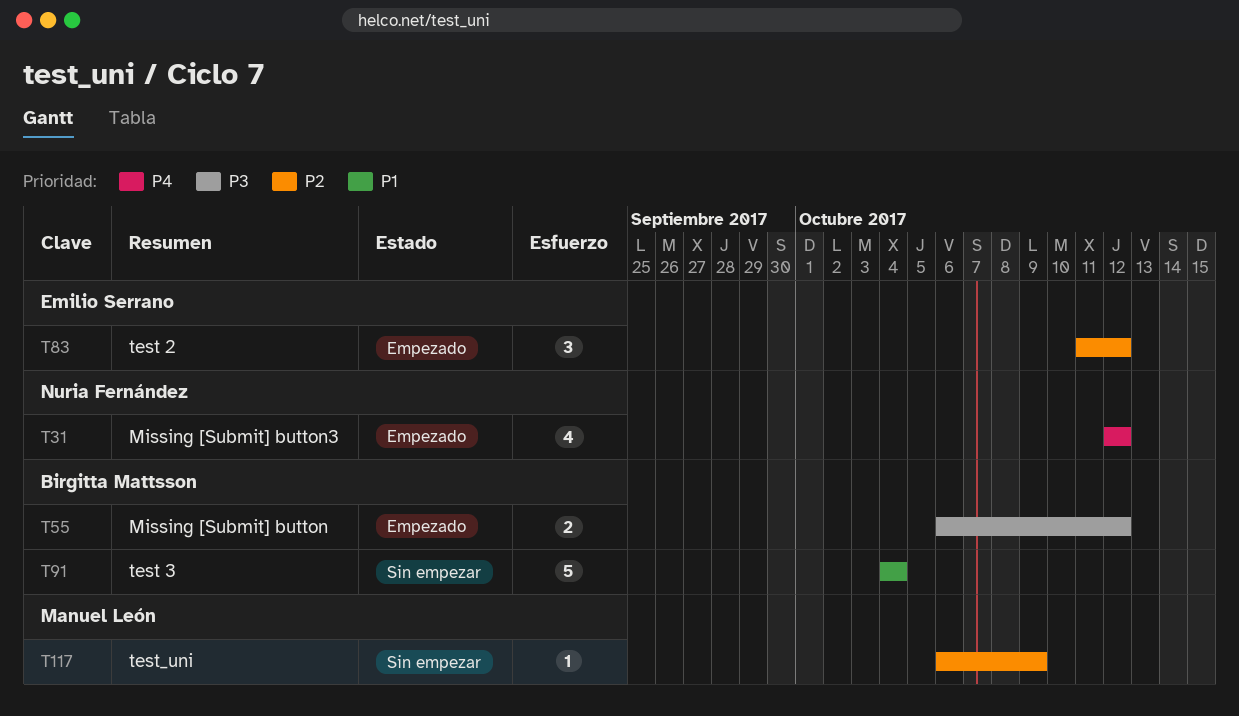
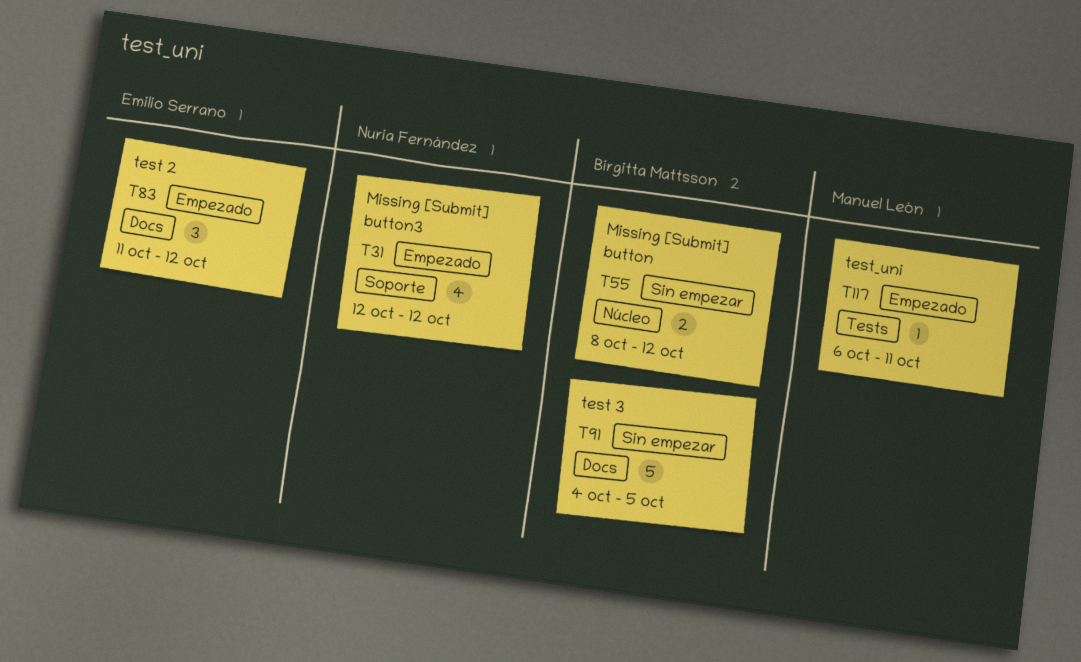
T55, status: Empezado -> Sin empezar
T55, start: Oct 6 -> Oct 8
T91, due: Oct 4 -> Oct 5
T117, status: Sin empezar -> Empezado
T117, due: Oct 9 -> Oct 11

